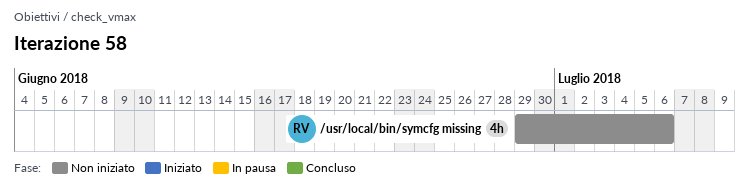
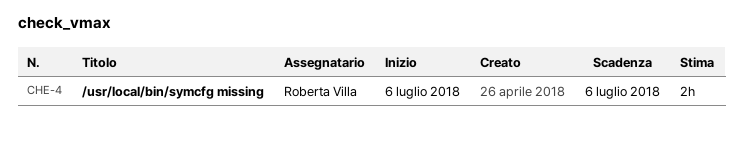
/usr/local/bin/symcfg missing, estimate: 4h -> 2h
/usr/local/bin/symcfg missing, start: Jun 29 -> Jul 6

